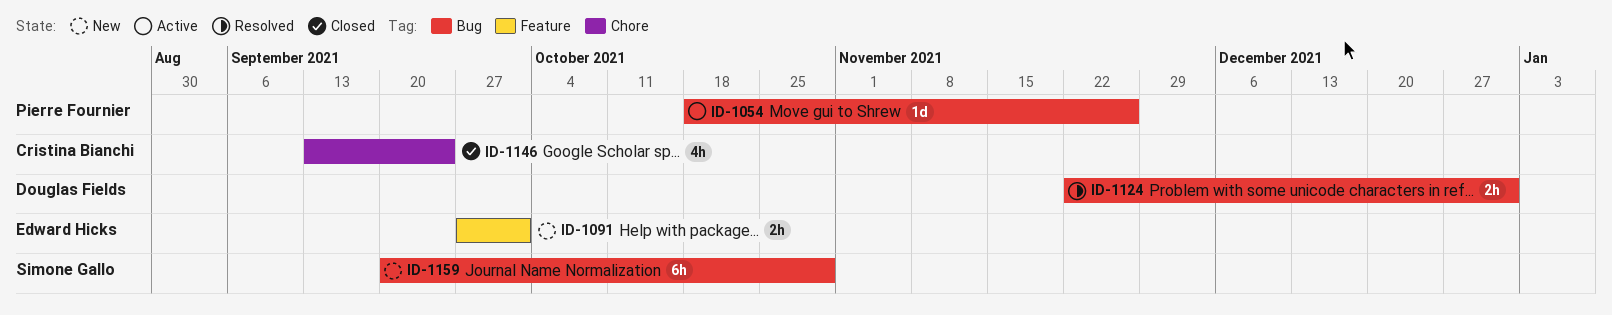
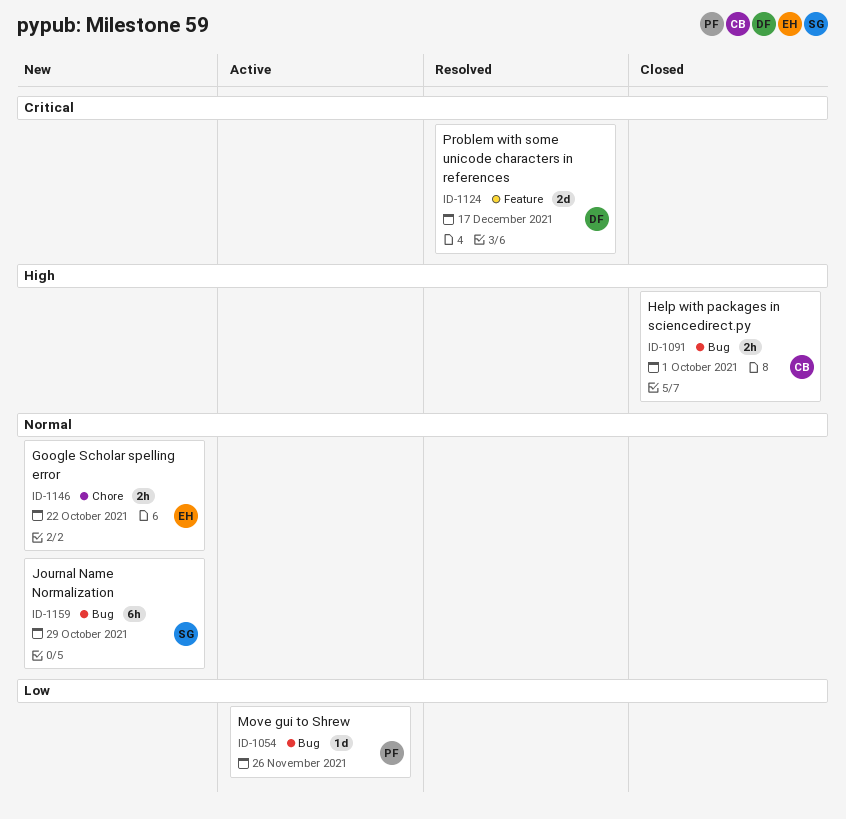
ID-1091, status: New -> Closed
ID-1091, owner: Edward Hicks -> Cristina Bianchi
ID-1091, label: Feature -> Bug
ID-1124, label: Bug -> Feature
ID-1124, estimate: 2h -> 2d
ID-1124, due: Dec 31 -> Dec 17
ID-1146, status: Closed -> New
ID-1146, owner: Cristina Bianchi -> Edward Hicks
ID-1146, estimate: 4h -> 2h
ID-1146, due: Sep 24 -> Oct 22

